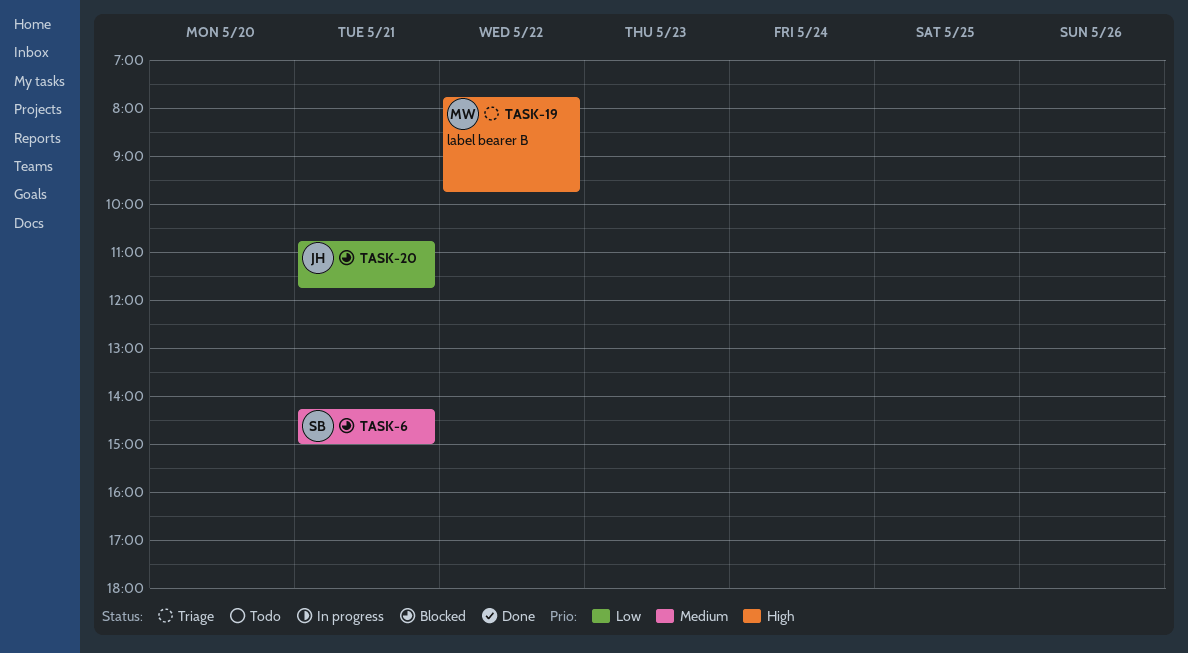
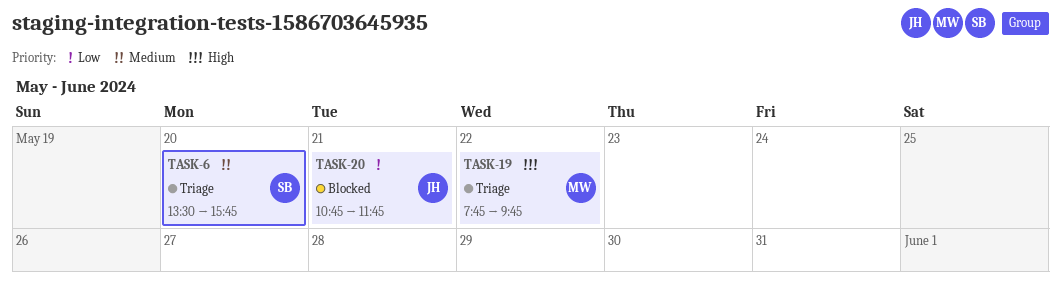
TASK-6, status: Blocked -> Triage
TASK-6, day: May 21 -> May 20
TASK-6, begins: 14:15 -> 13:30
TASK-6, ends: 15:00 -> 15:45

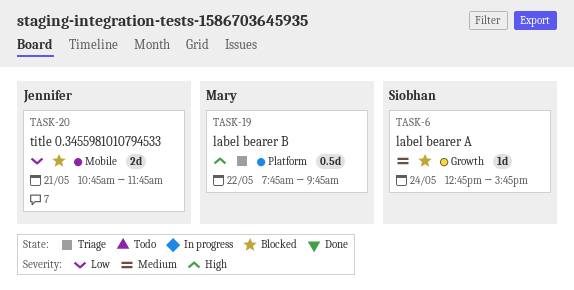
TASK-6, status: Triage -> Blocked
TASK-6, day: May 20 -> May 24
TASK-6, begins: 13:30 -> 12:45

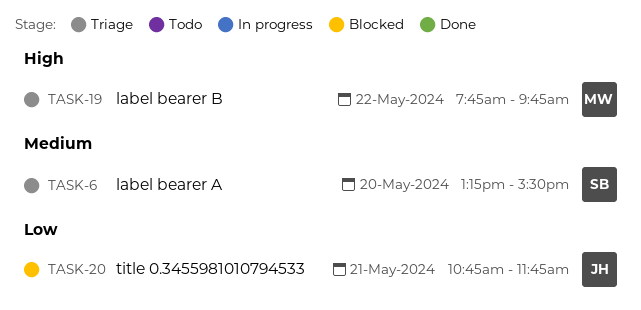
TASK-6, status: Blocked -> Triage
TASK-6, day: May 24 -> May 20
TASK-6, begins: 12:45 -> 13:15
TASK-6, ends: 15:45 -> 15:30

